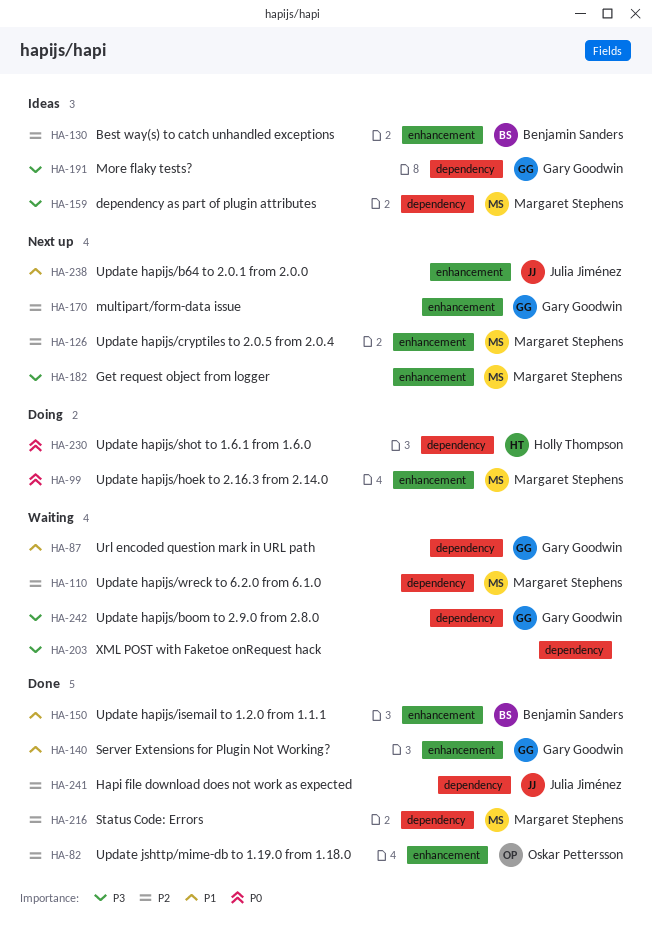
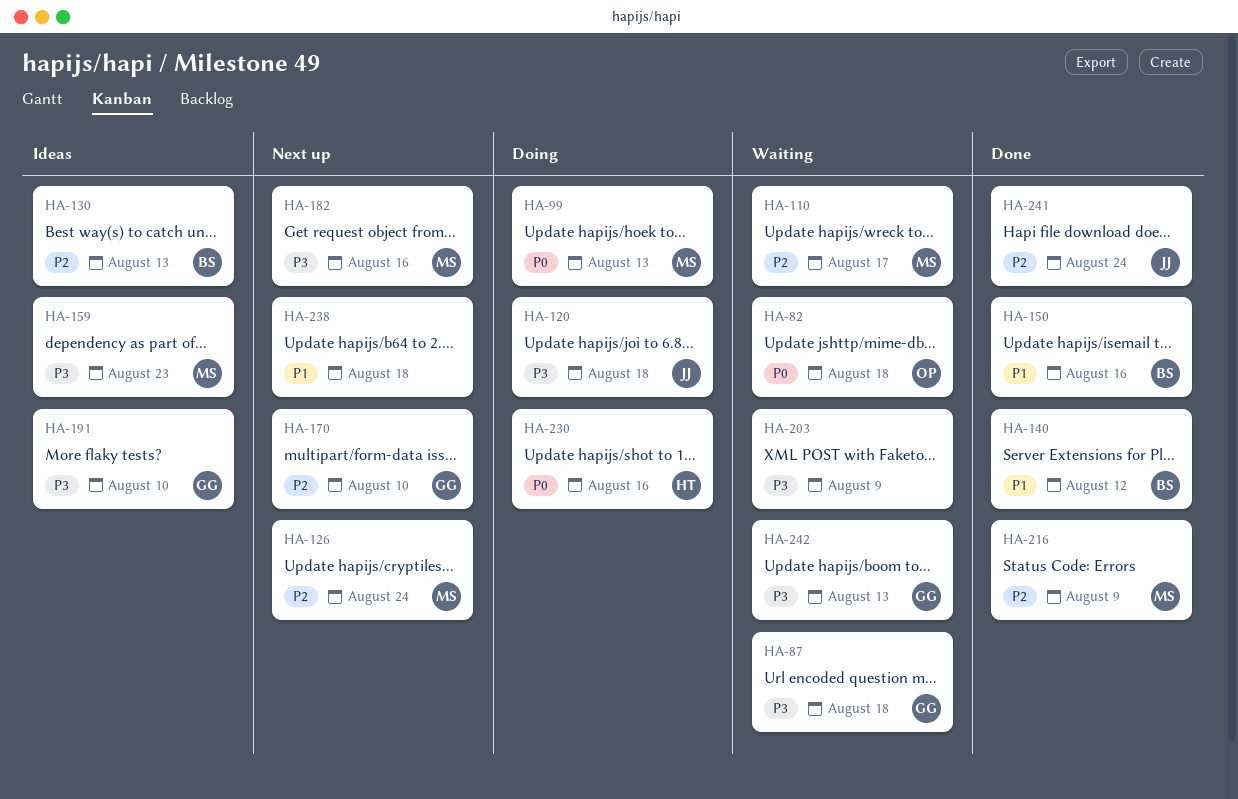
HA-82, status: Done -> Waiting
HA-82, priority: P2 -> P0
HA-87, priority: P1 -> P3
HA-120: none -> present
HA-140, owner: Gary Goodwin -> Benjamin Sanders
HA-238, owner: Julia Jiménez -> none

